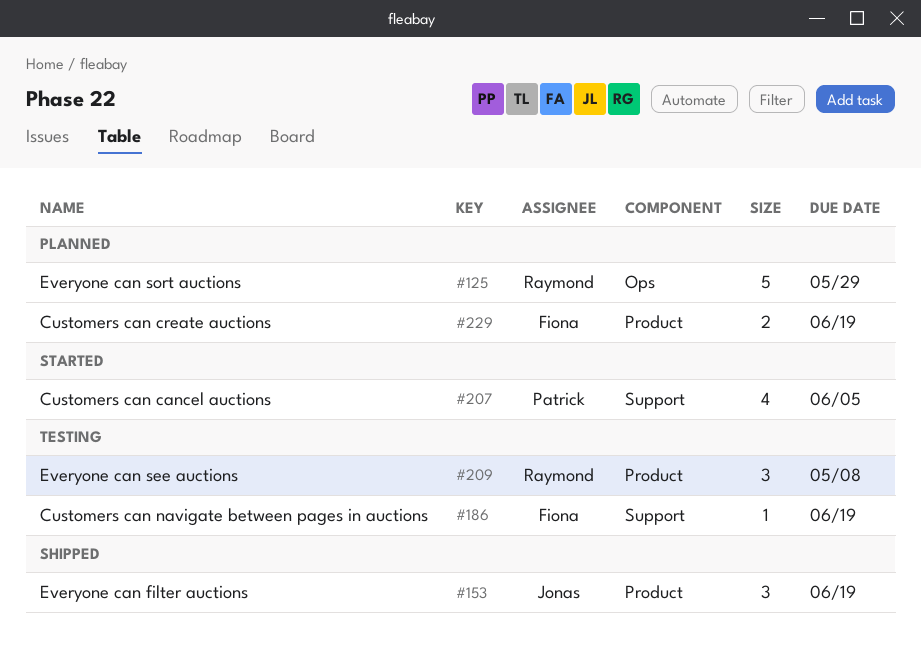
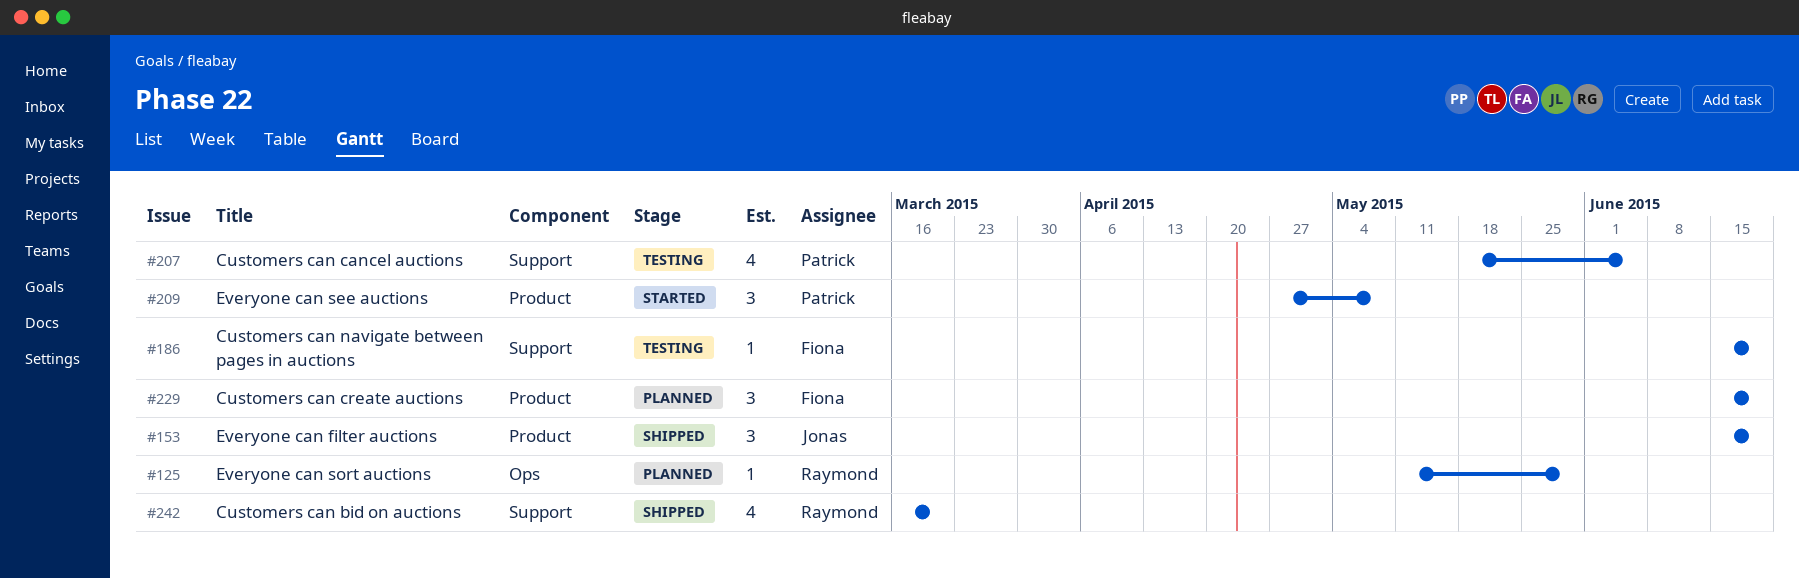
#125, estimate: 5 -> 1
#207, status: Started -> Testing
#209, status: Testing -> Started
#209, owner: Raymond -> Patrick
#229, estimate: 2 -> 3
#242: none -> present

